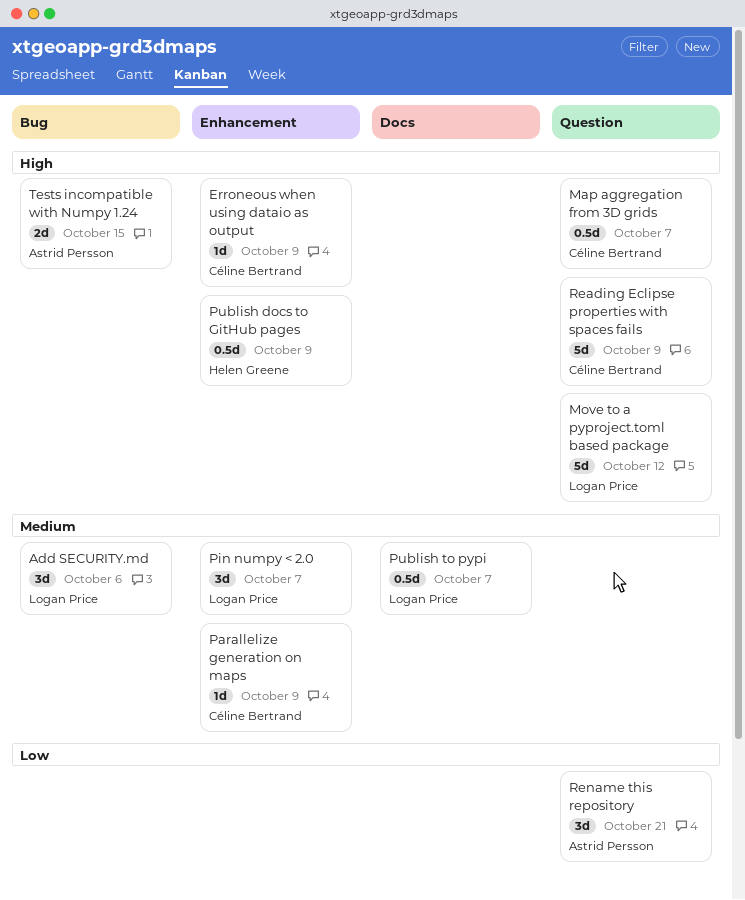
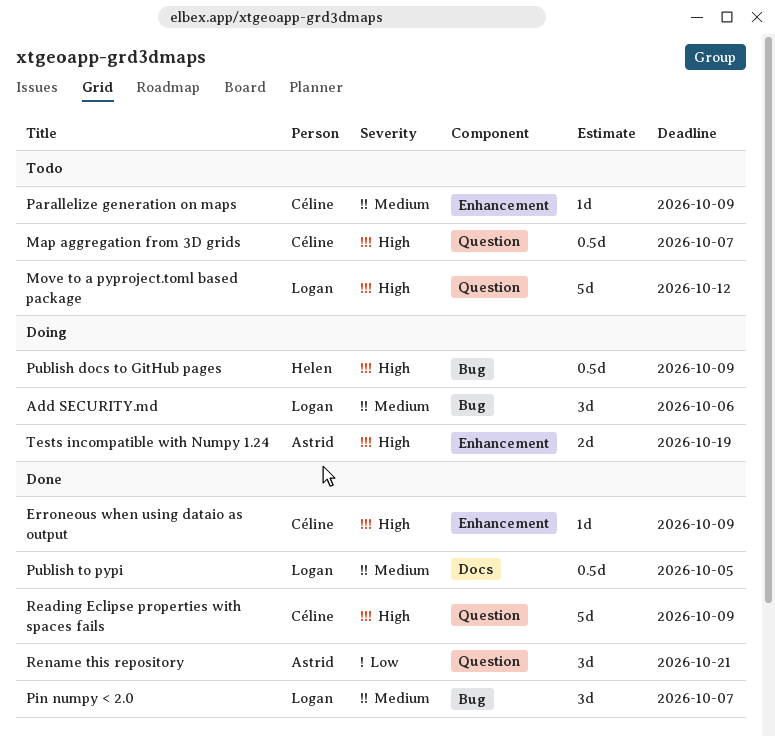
Pin numpy < 2.0, label: Enhancement -> Bug
Publish docs to GitHub pages, label: Enhancement -> Bug
Publish to pypi, due: Oct 7 -> Oct 5
Tests incompatible with Numpy 1.24, label: Bug -> Enhancement
Tests incompatible with Numpy 1.24, due: Oct 15 -> Oct 19

